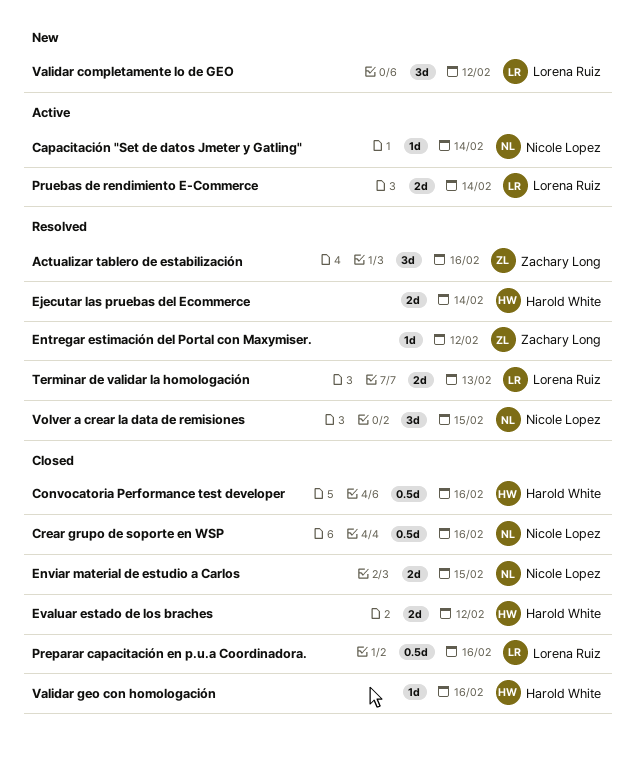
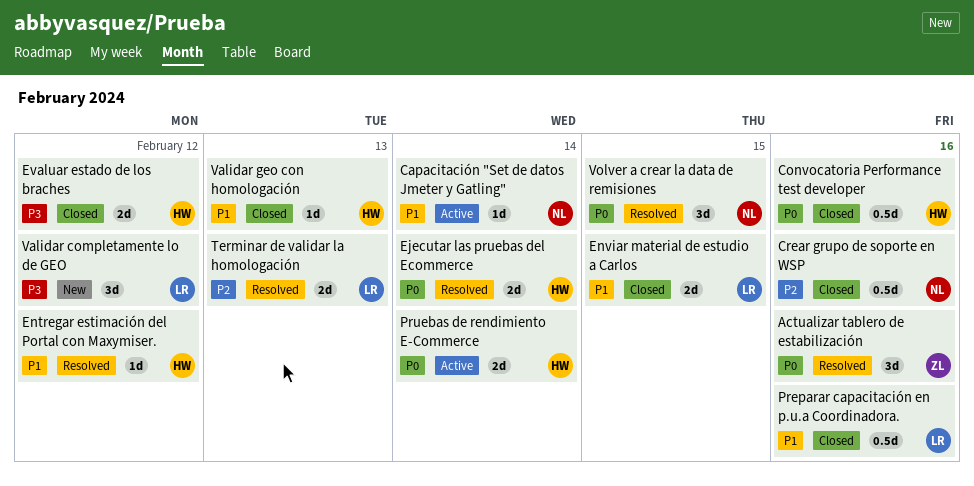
Entregar estimación del Portal con Maxymiser., owner: Zachary Long -> Harold White
Enviar material de estudio a Carlos, owner: Nicole Lopez -> Lorena Ruiz
Pruebas de rendimiento E-Commerce, owner: Lorena Ruiz -> Harold White
Validar geo con homologación, day: Feb 16 -> Feb 13

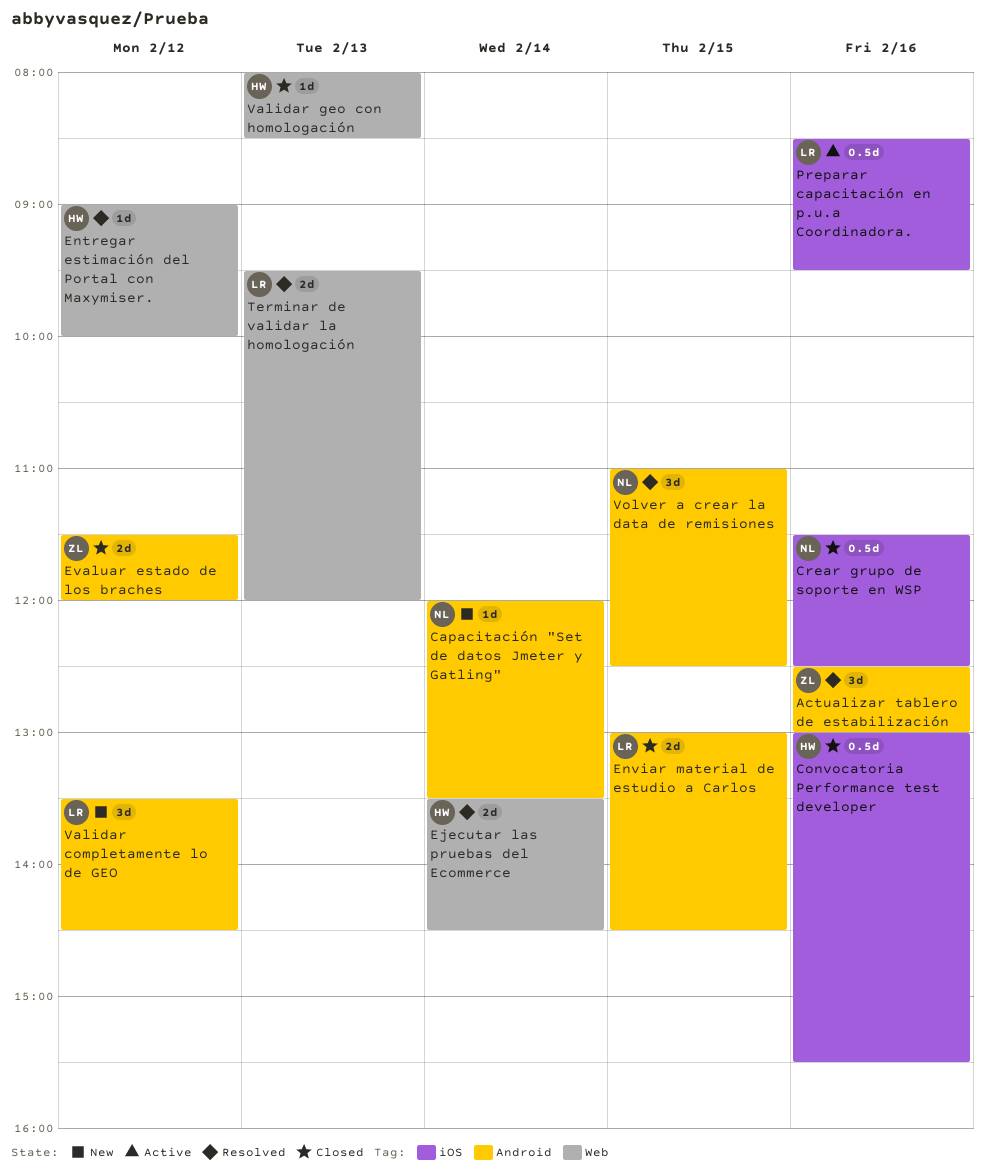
Capacitación "Set de datos Jmeter y Gatling", status: Active -> New
Evaluar estado de los braches, owner: HW -> ZL
Preparar capacitación en p.u.a Coordinadora., status: Closed -> Active
Pruebas de rendimiento E-Commerce: present -> none

